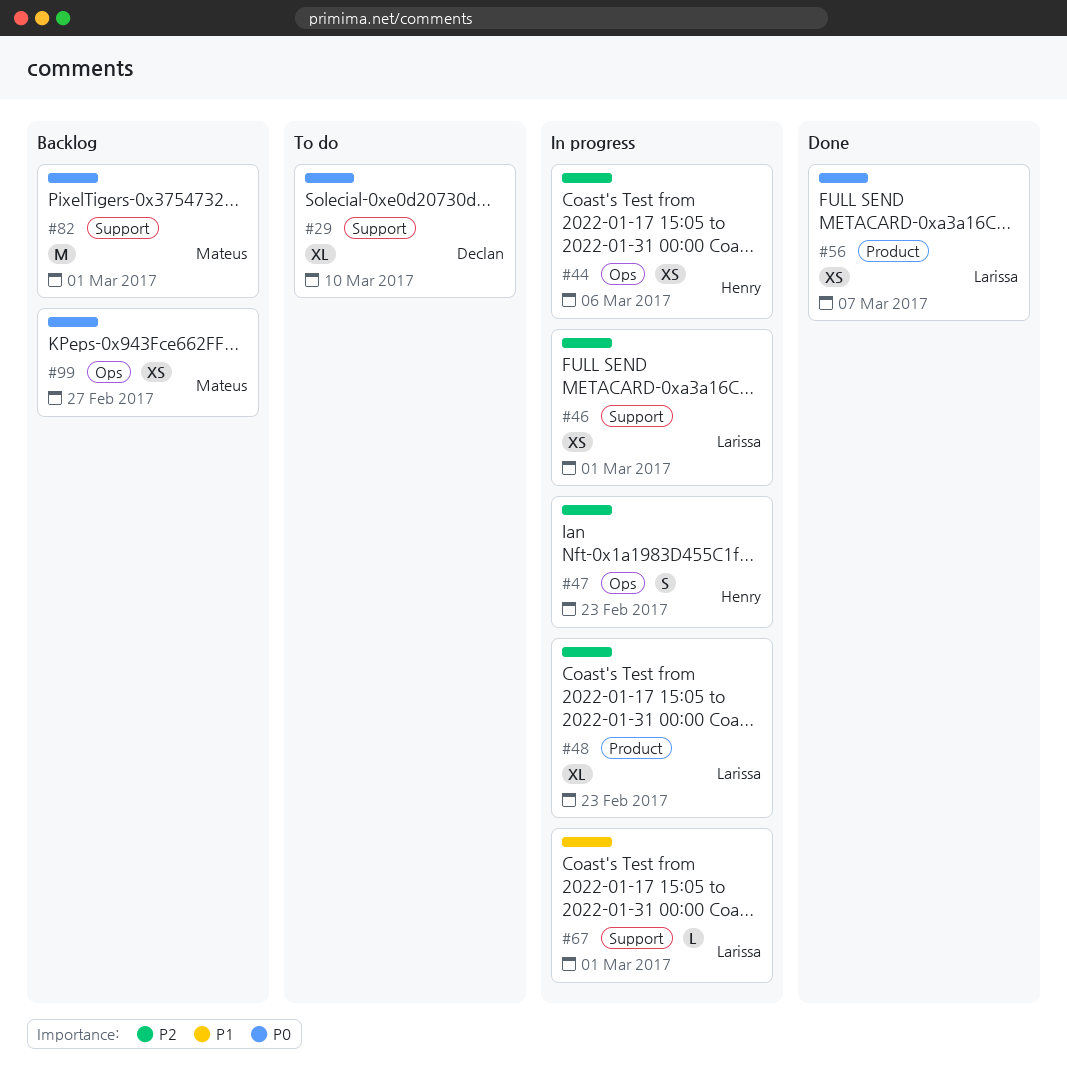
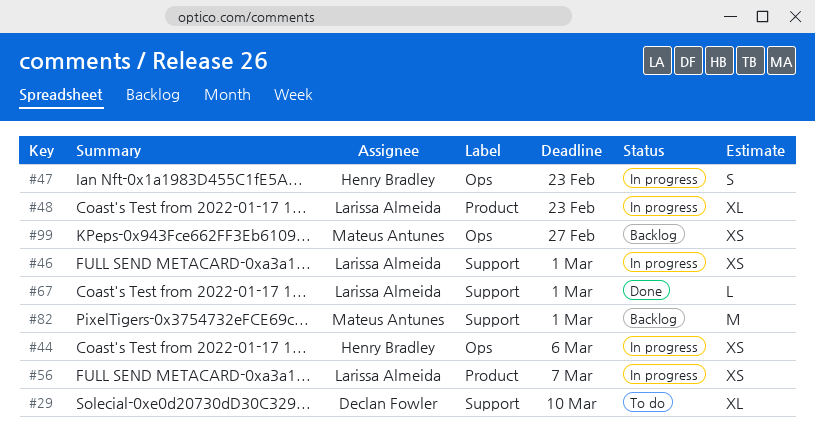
#56, status: Done -> In progress
#67, status: In progress -> Done

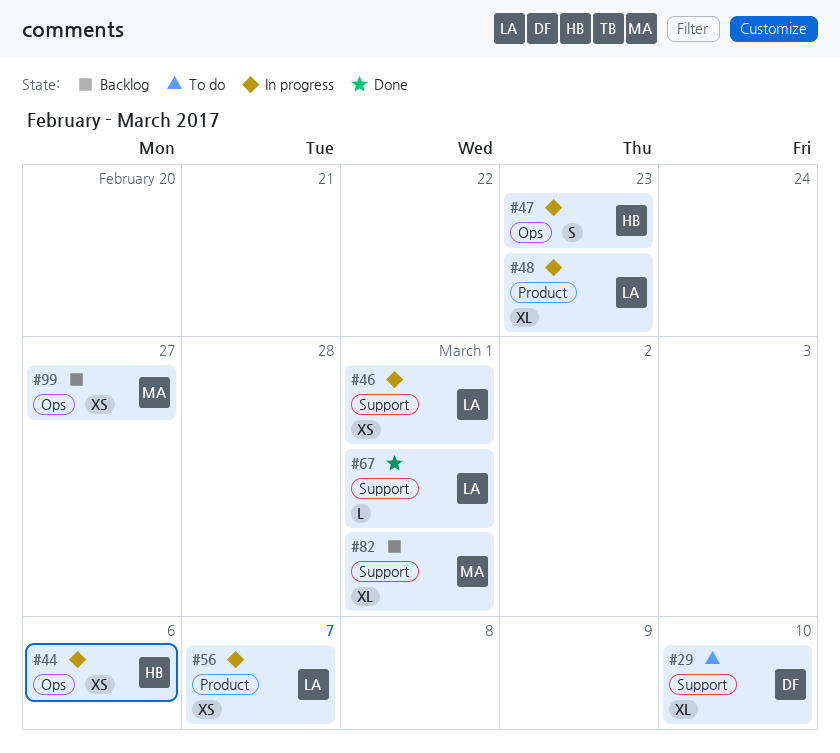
#82, estimate: M -> XL

